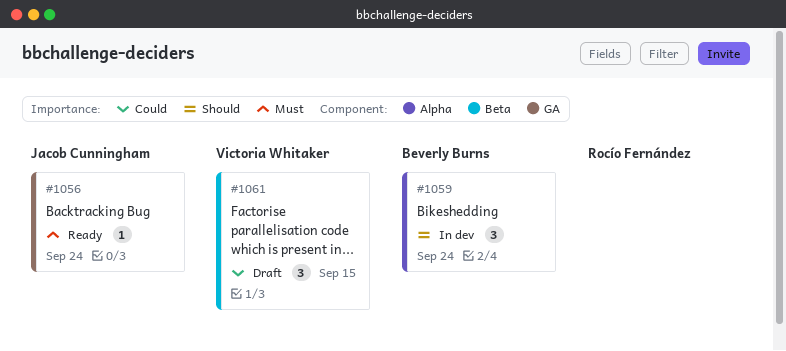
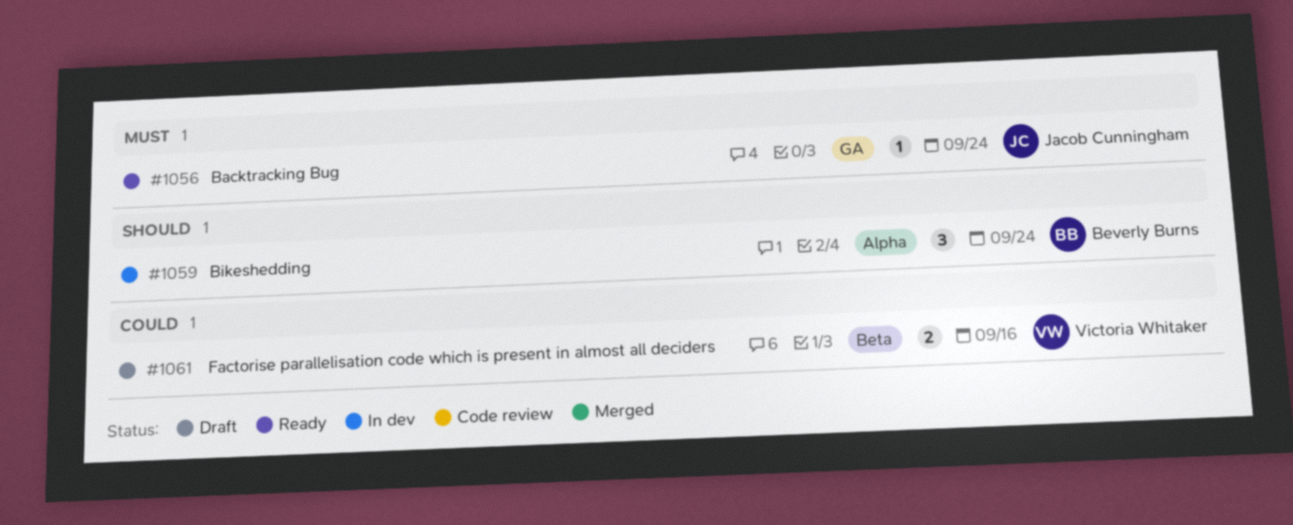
#1061, estimate: 3 -> 2
#1061, due: Sep 15 -> Sep 16

